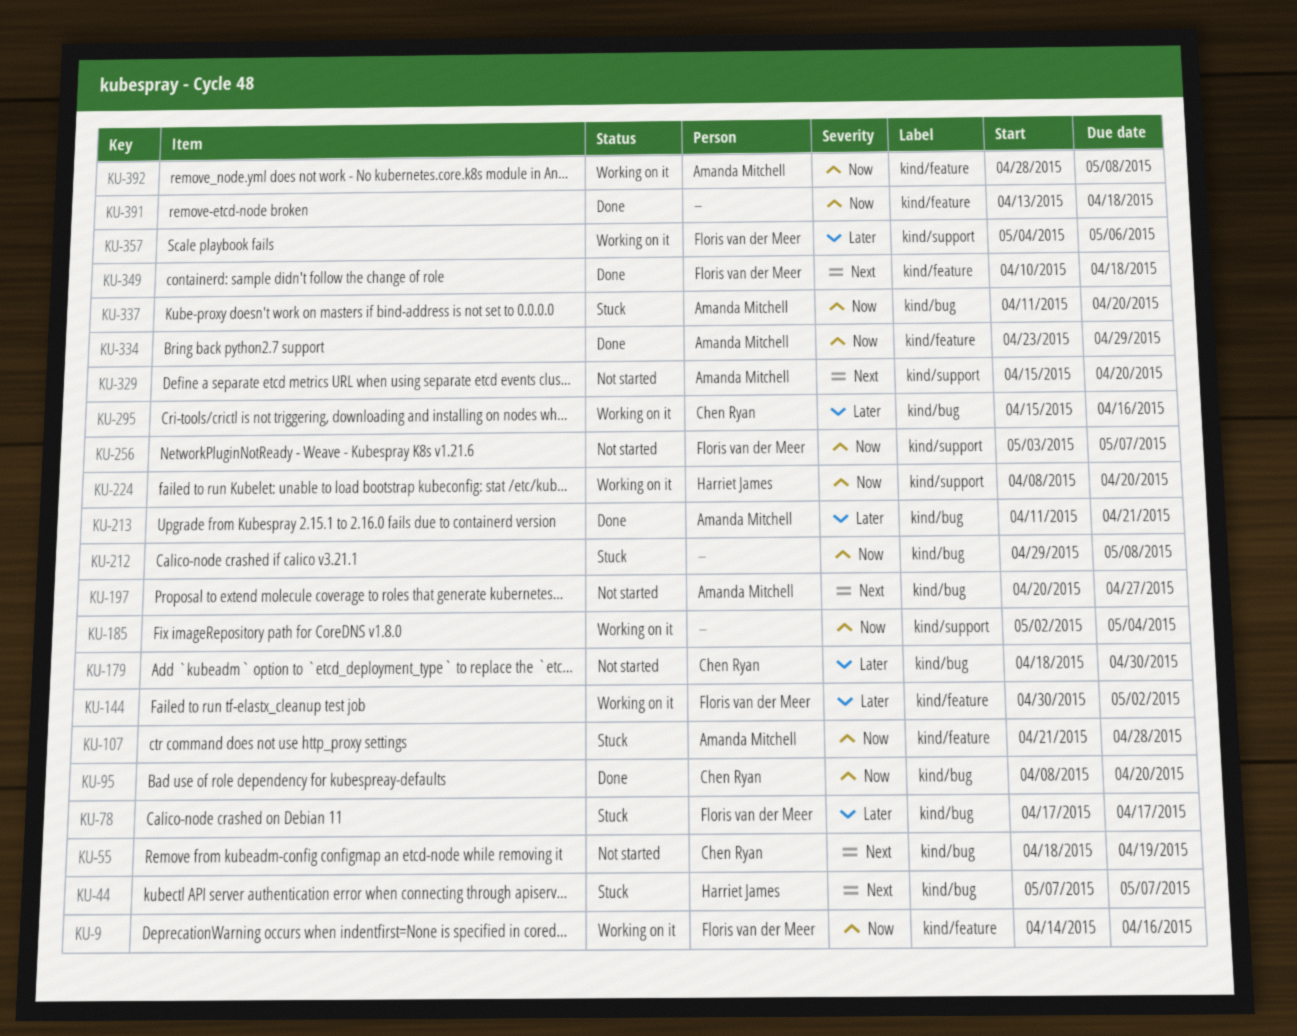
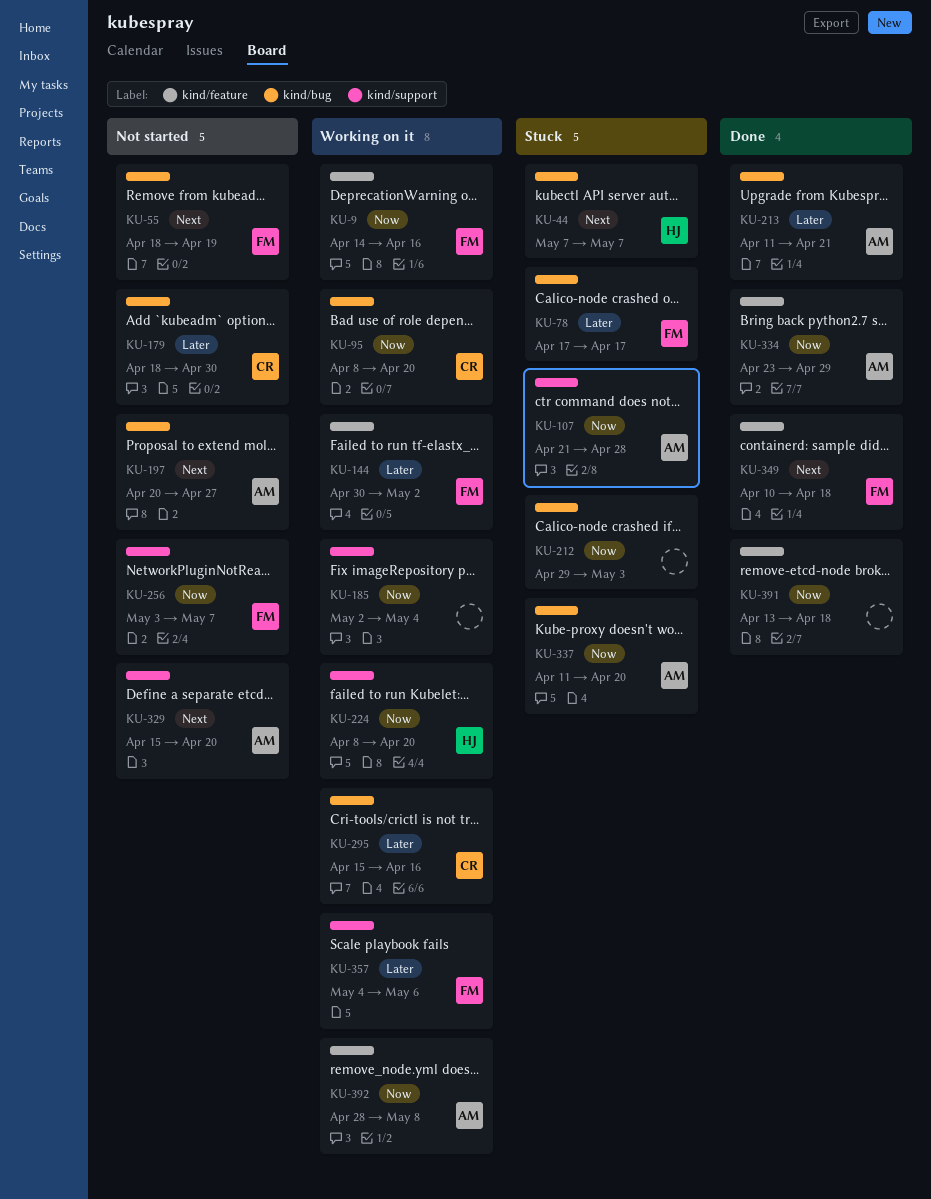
KU-55, owner: Chen Ryan -> Floris van der Meer
KU-95, status: Done -> Working on it
KU-107, label: kind/feature -> kind/support
KU-212, due: May 8 -> May 3

